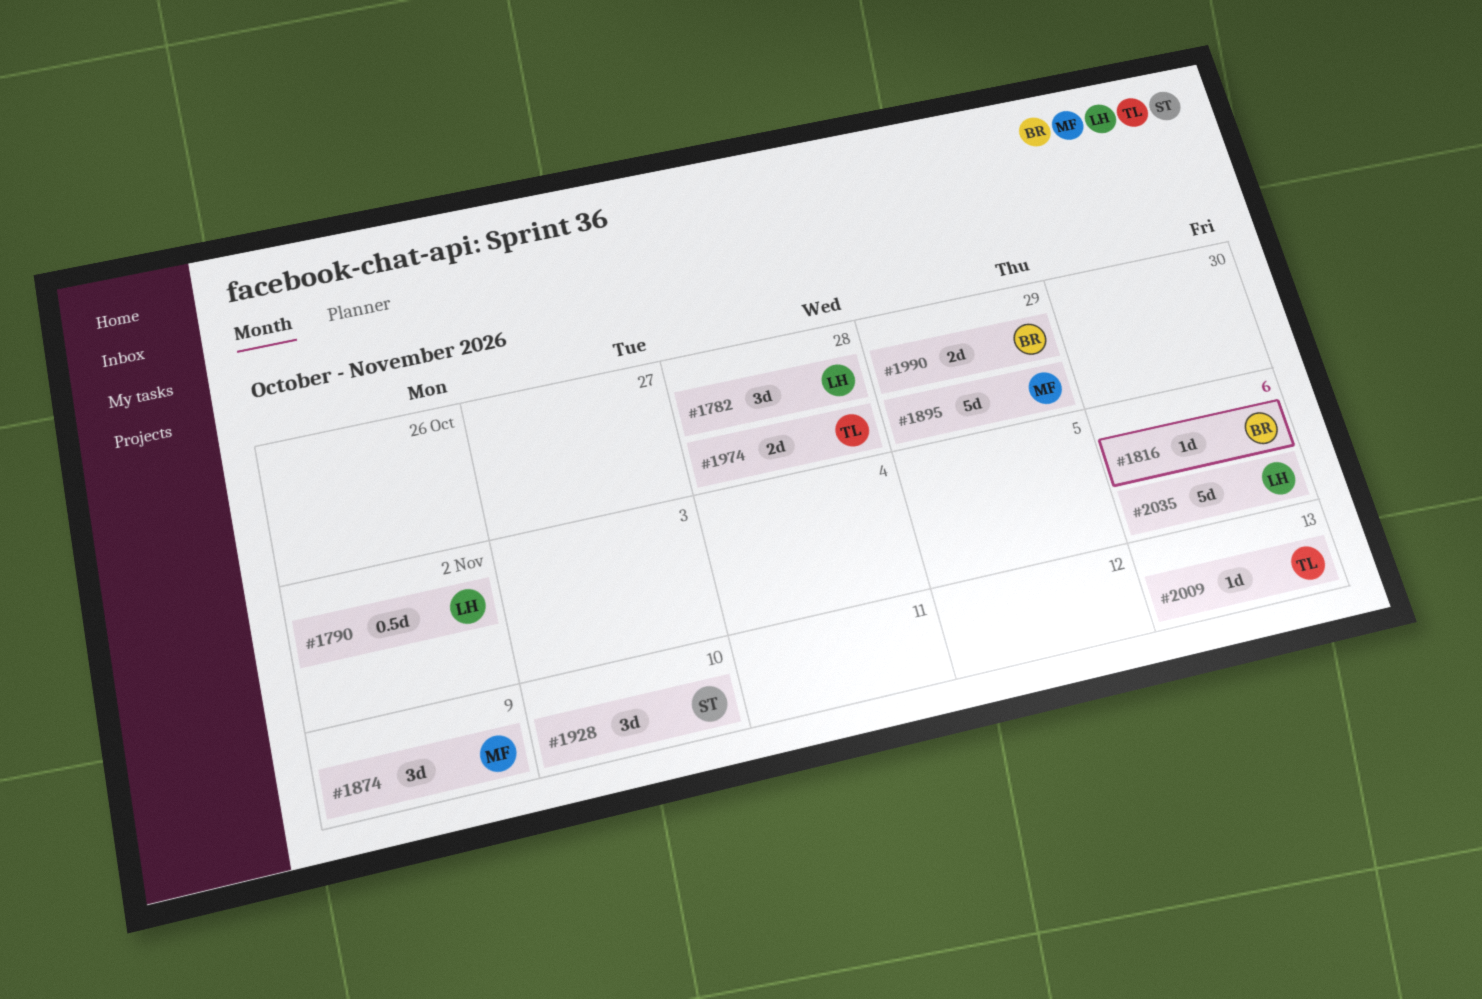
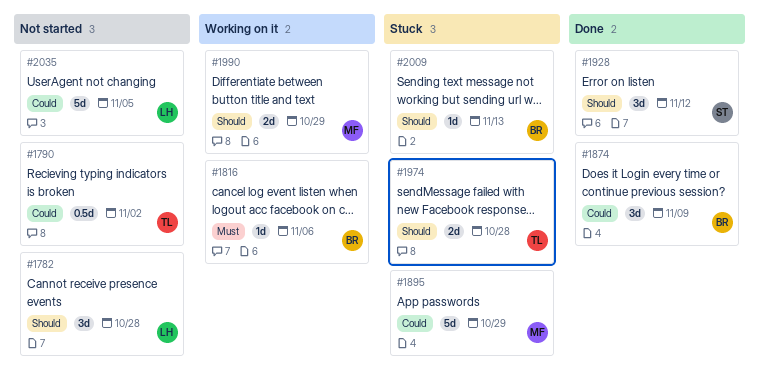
#1790, owner: LH -> TL
#1874, owner: MF -> BR
#1928, due: Nov 10 -> Nov 12
#1990, owner: BR -> MF
#2009, owner: TL -> BR
#2035, due: Nov 6 -> Nov 5

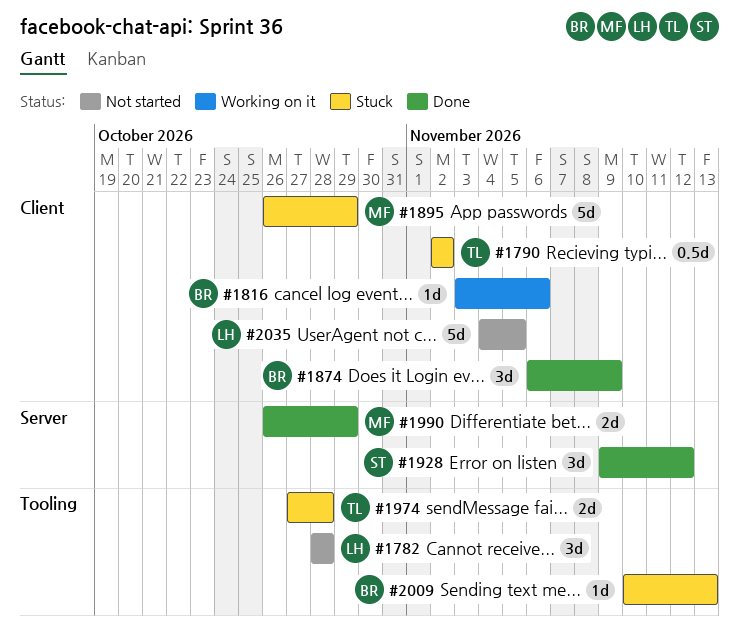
#1790, status: Not started -> Stuck
#1990, status: Working on it -> Done

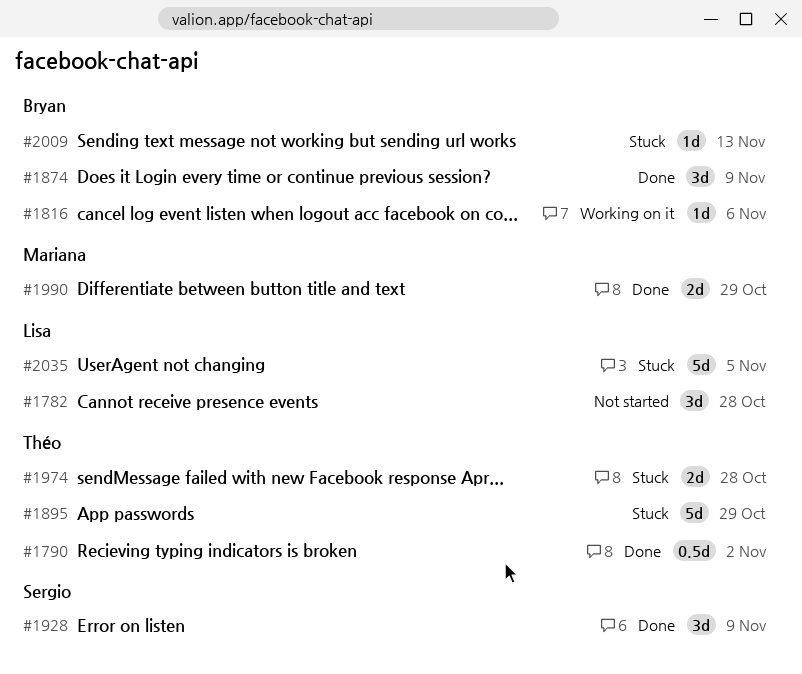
#1790, status: Stuck -> Done
#1895, owner: Mariana -> Théo
#1928, due: Nov 12 -> Nov 9
#2035, status: Not started -> Stuck

